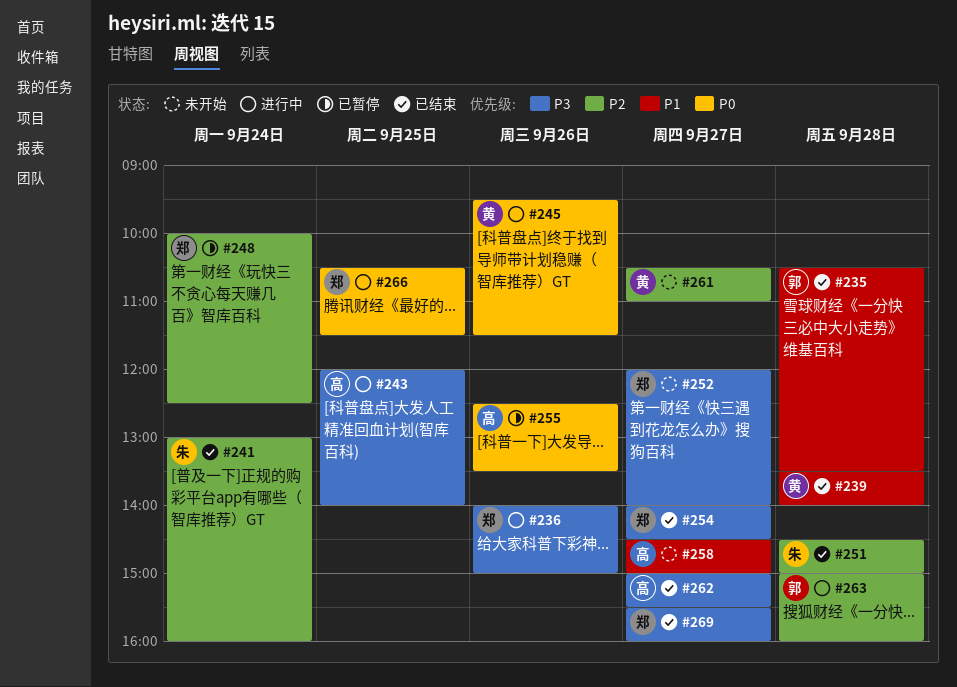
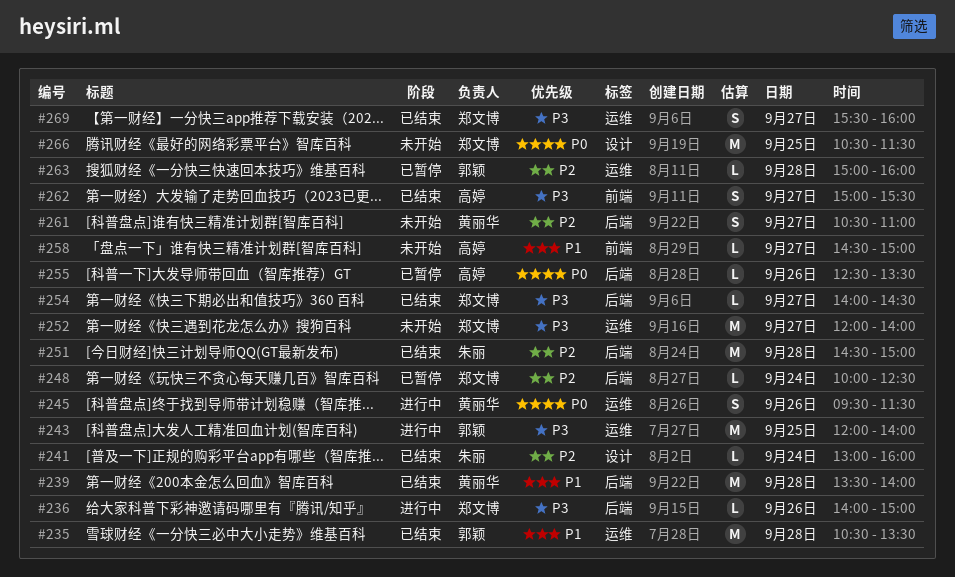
#243, owner: 高婷 -> 郭颖
#263, status: 进行中 -> 已暂停
#266, status: 进行中 -> 未开始

